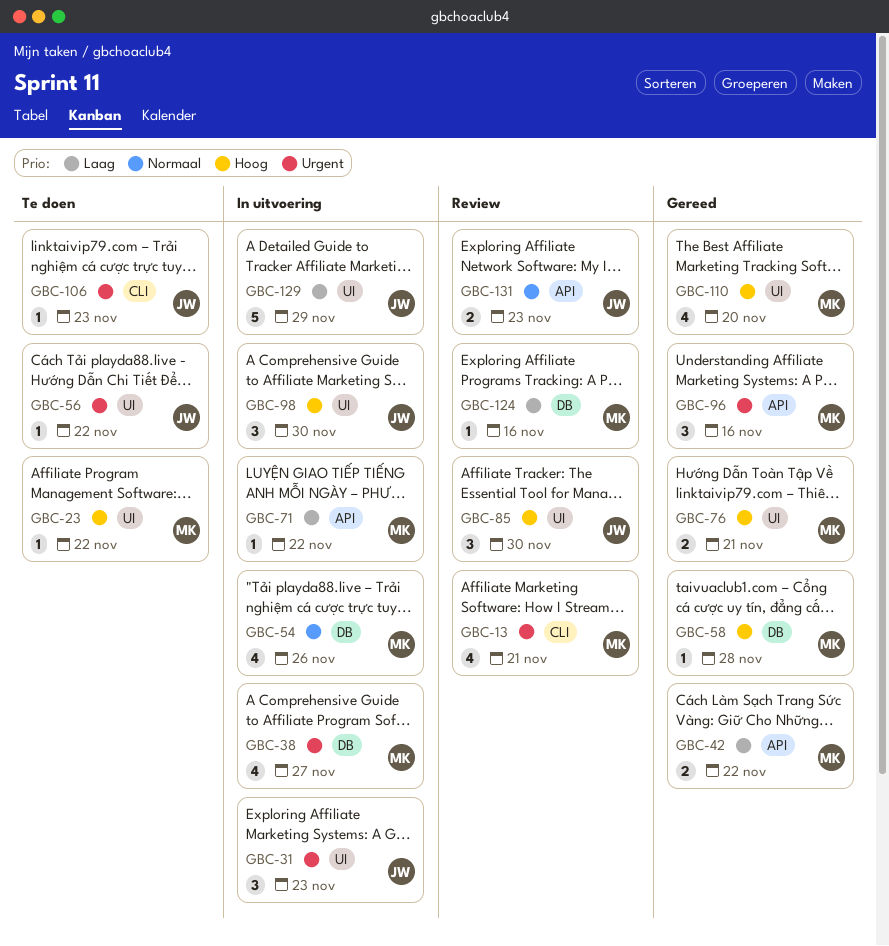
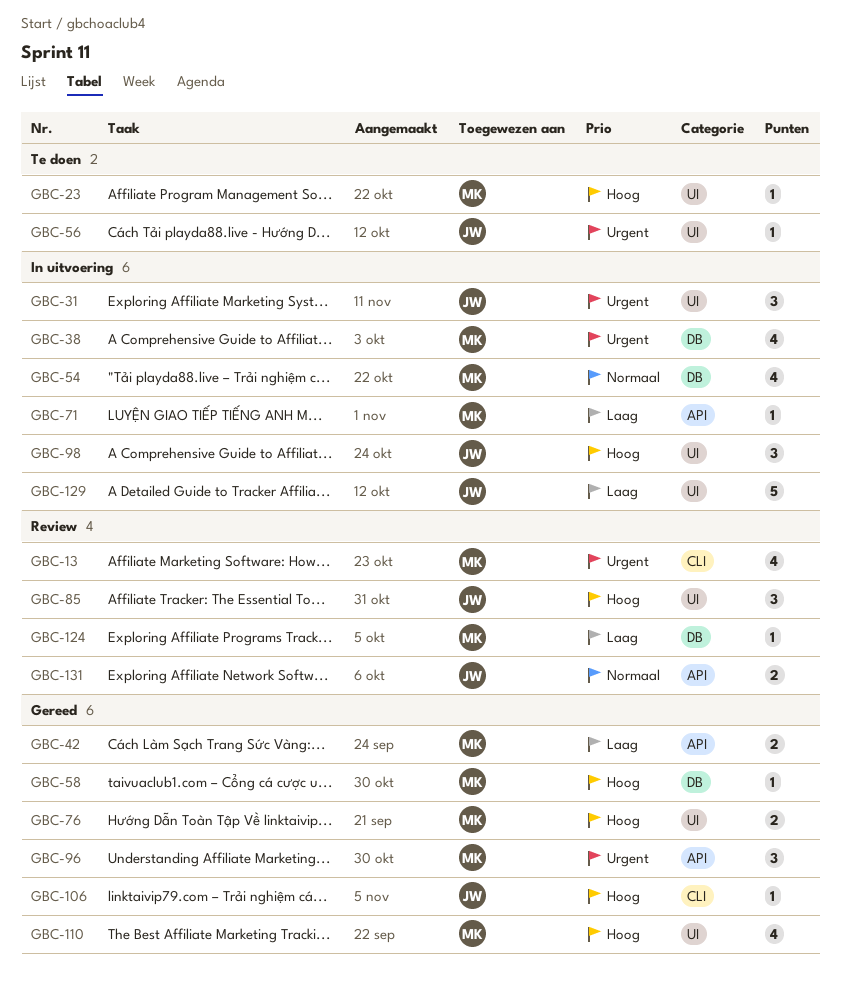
GBC-106, status: Te doen -> Gereed
GBC-106, priority: Urgent -> Hoog

